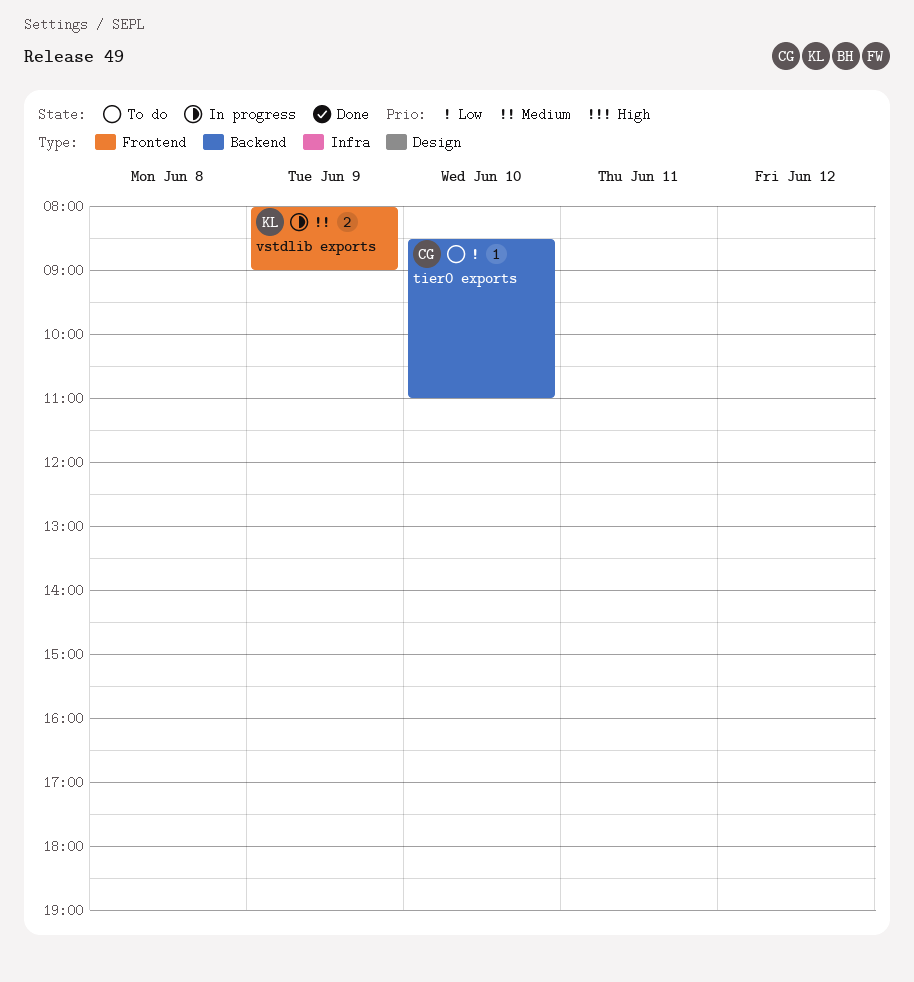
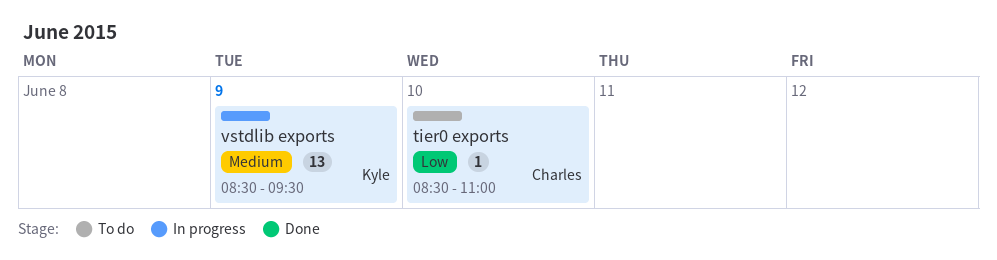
vstdlib exports, estimate: 2 -> 13
vstdlib exports, begins: 08:00 -> 08:30
vstdlib exports, ends: 09:00 -> 09:30

